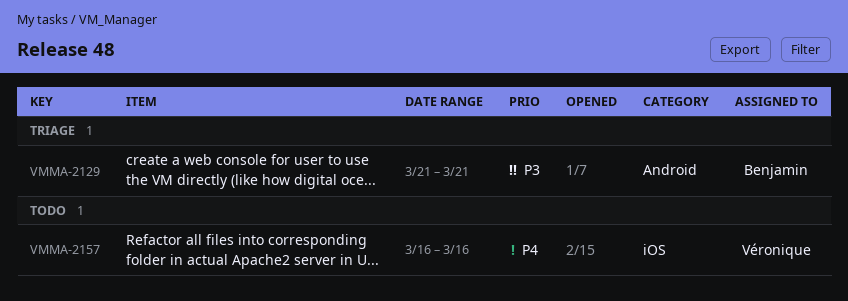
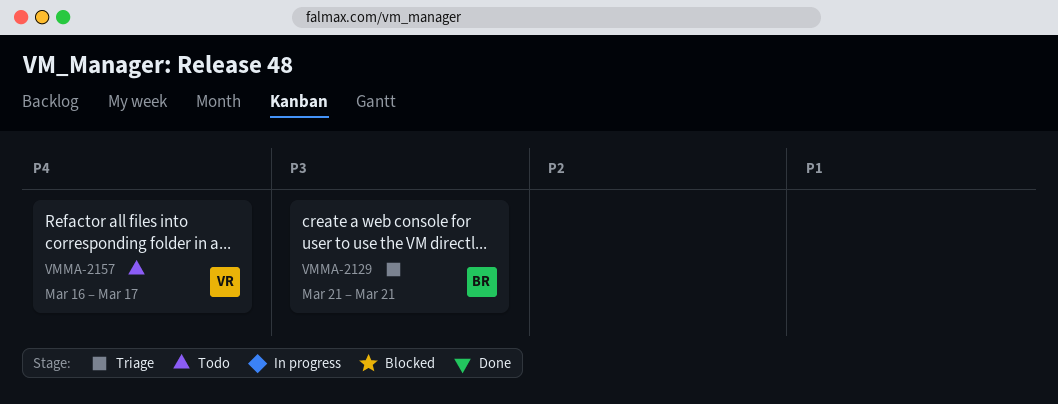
VMMA-2157, due: Mar 16 -> Mar 17

